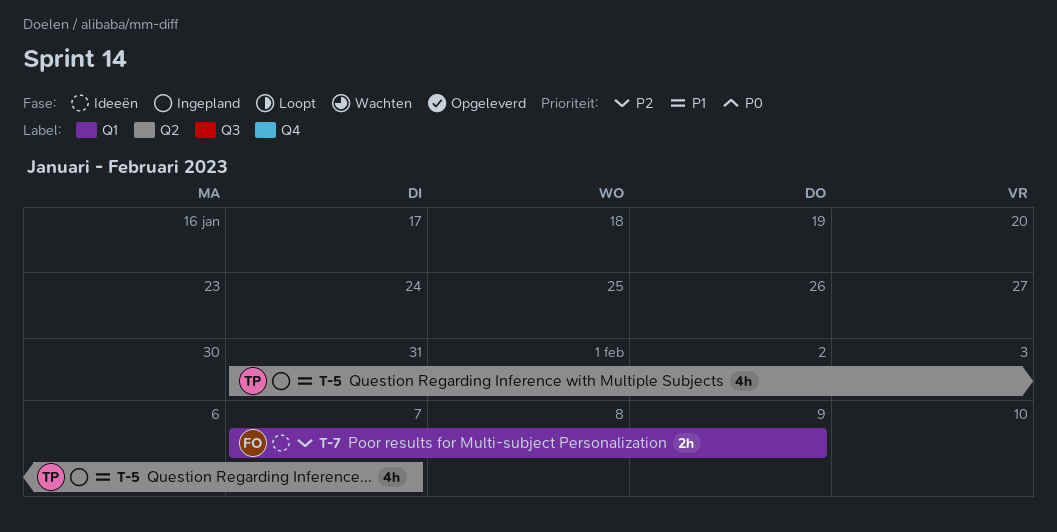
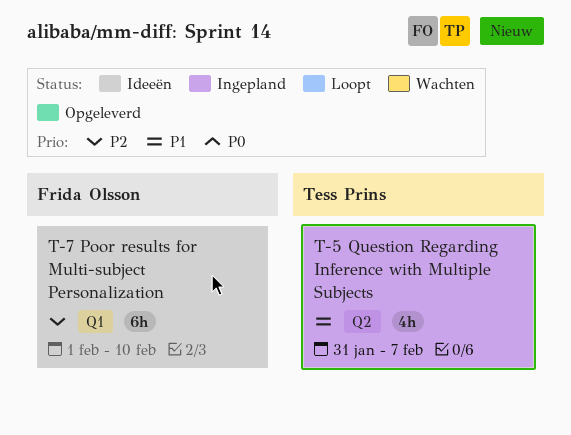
T-7, estimate: 2h -> 6h
T-7, start: Feb 7 -> Feb 1
T-7, due: Feb 9 -> Feb 10

